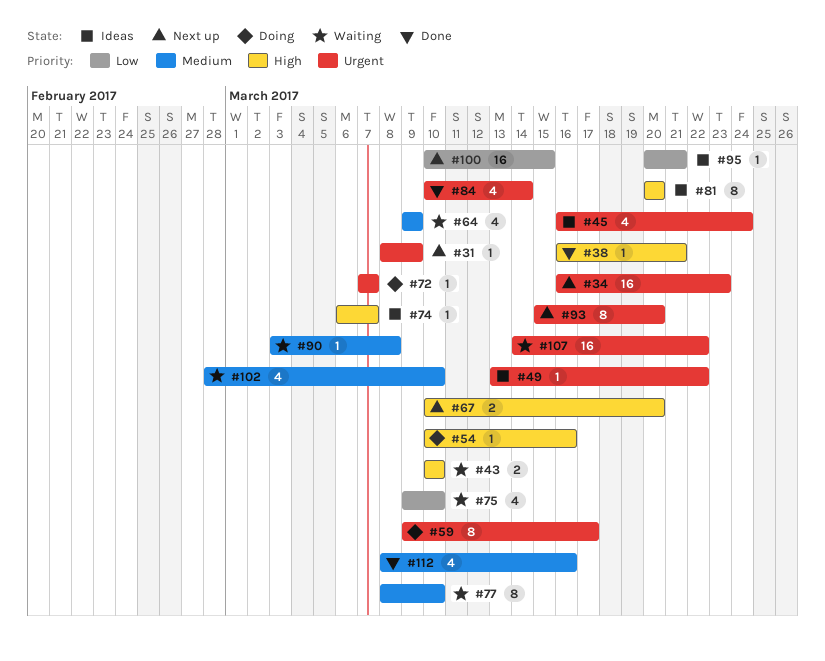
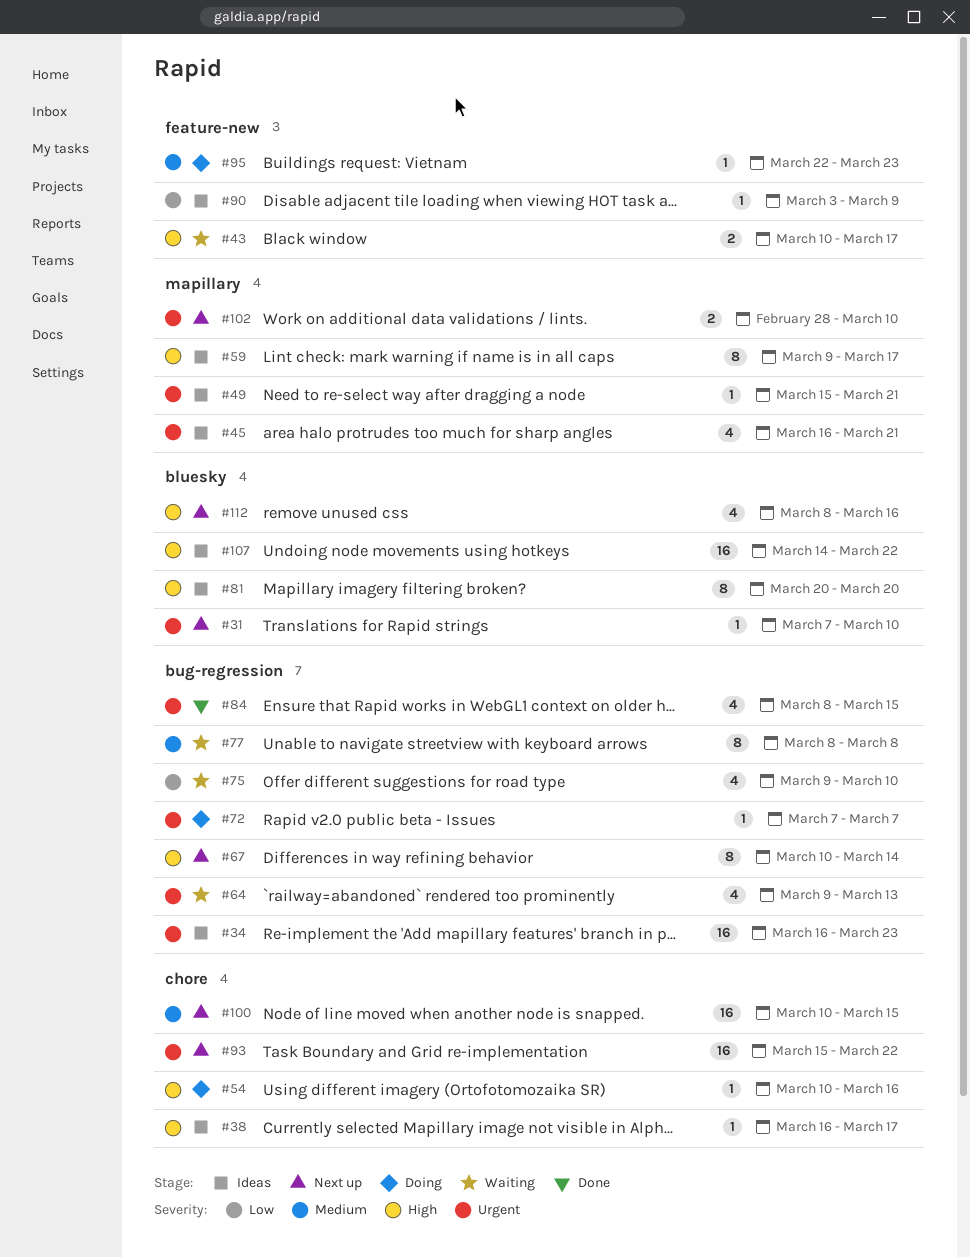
#31, start: Mar 8 -> Mar 7
#31, due: Mar 9 -> Mar 10
#34, status: Next up -> Ideas
#38, status: Done -> Ideas
#38, due: Mar 21 -> Mar 17
#43, due: Mar 10 -> Mar 17
#45, due: Mar 24 -> Mar 21
#49, start: Mar 13 -> Mar 15
#49, due: Mar 22 -> Mar 21
#59, status: Doing -> Ideas
#59, priority: Urgent -> High
#64, priority: Medium -> Urgent
#64, due: Mar 9 -> Mar 13
#67, estimate: 2 -> 8
#67, due: Mar 20 -> Mar 14
#74: present -> none
#77, due: Mar 10 -> Mar 8
#84, start: Mar 10 -> Mar 8
#84, due: Mar 14 -> Mar 15
#90, status: Waiting -> Ideas
#90, priority: Medium -> Low
#90, due: Mar 8 -> Mar 9
#93, estimate: 8 -> 16
#93, due: Mar 20 -> Mar 22
#95, status: Ideas -> Doing
#95, priority: Low -> Medium
#95, start: Mar 20 -> Mar 22
#95, due: Mar 21 -> Mar 23
#100, priority: Low -> Medium
#102, status: Waiting -> Next up
#102, priority: Medium -> Urgent
#102, estimate: 4 -> 2
#107, status: Waiting -> Ideas
#107, priority: Urgent -> High
#112, status: Done -> Next up
#112, priority: Medium -> High

